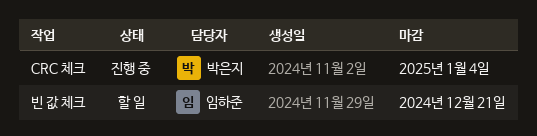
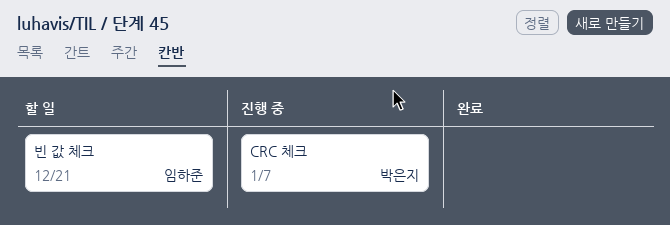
CRC 체크, due: Jan 4 -> Jan 7

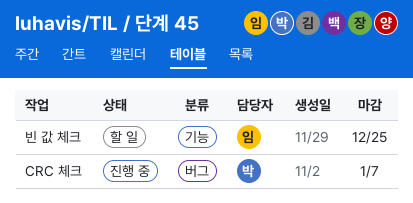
빈 값 체크, due: Dec 21 -> Dec 25

